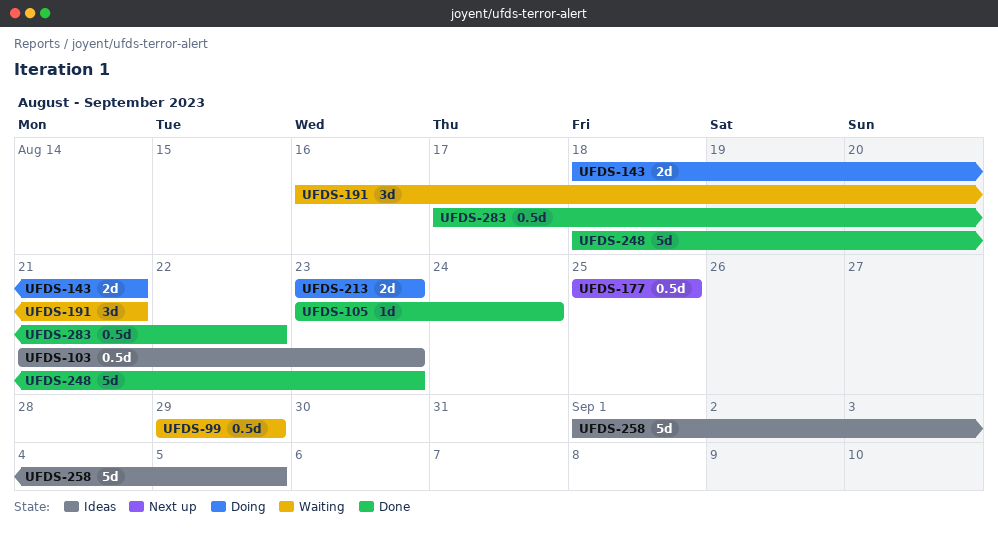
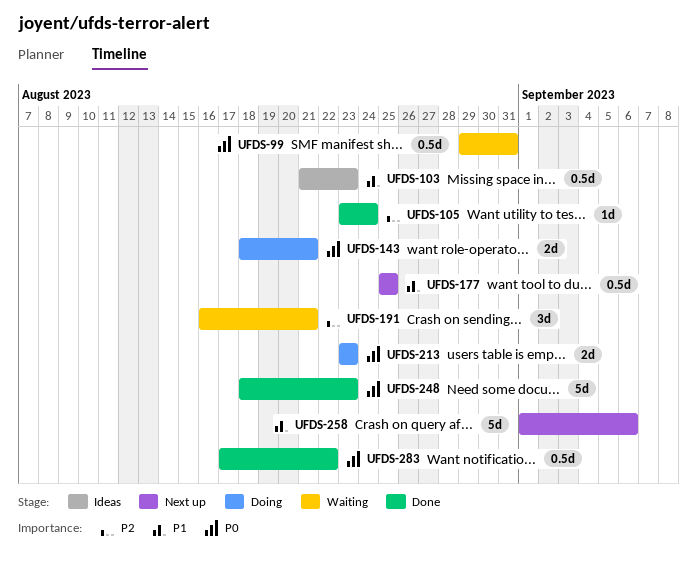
UFDS-99, due: Aug 29 -> Aug 31
UFDS-258, status: Ideas -> Next up
UFDS-258, due: Sep 5 -> Sep 6

